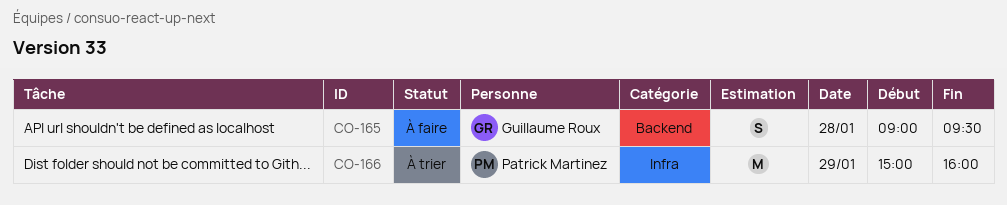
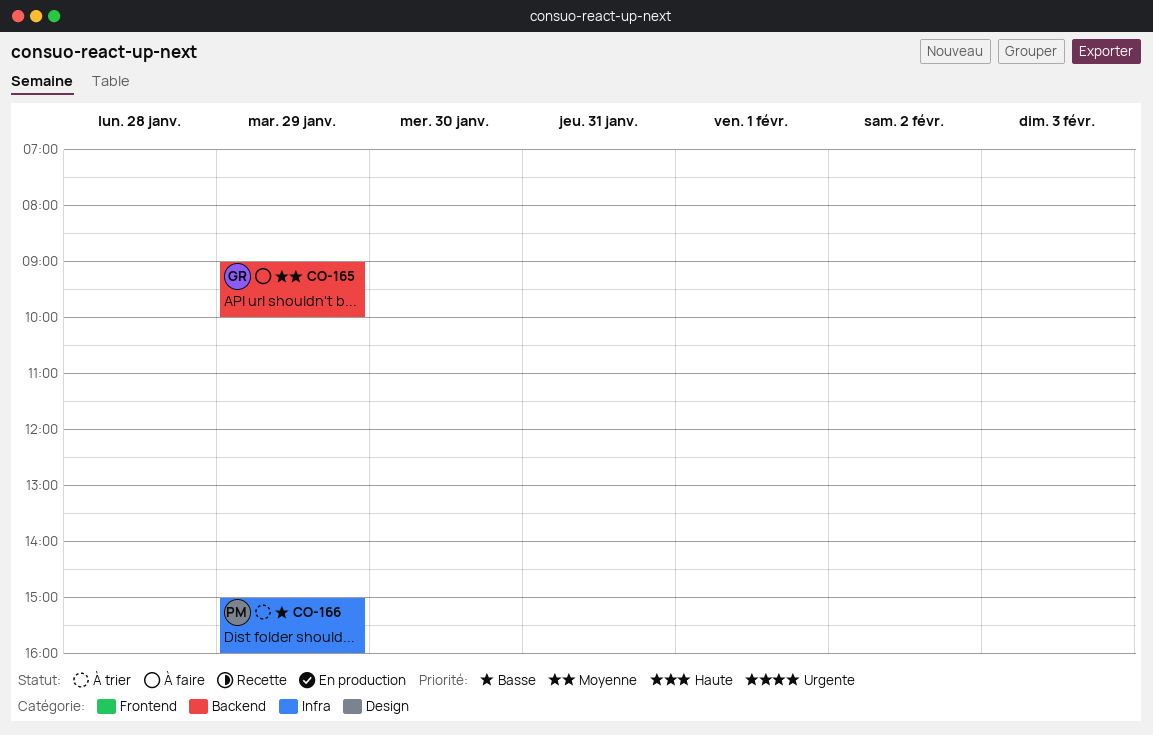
CO-165, day: Jan 28 -> Jan 29
CO-165, ends: 09:30 -> 10:00

